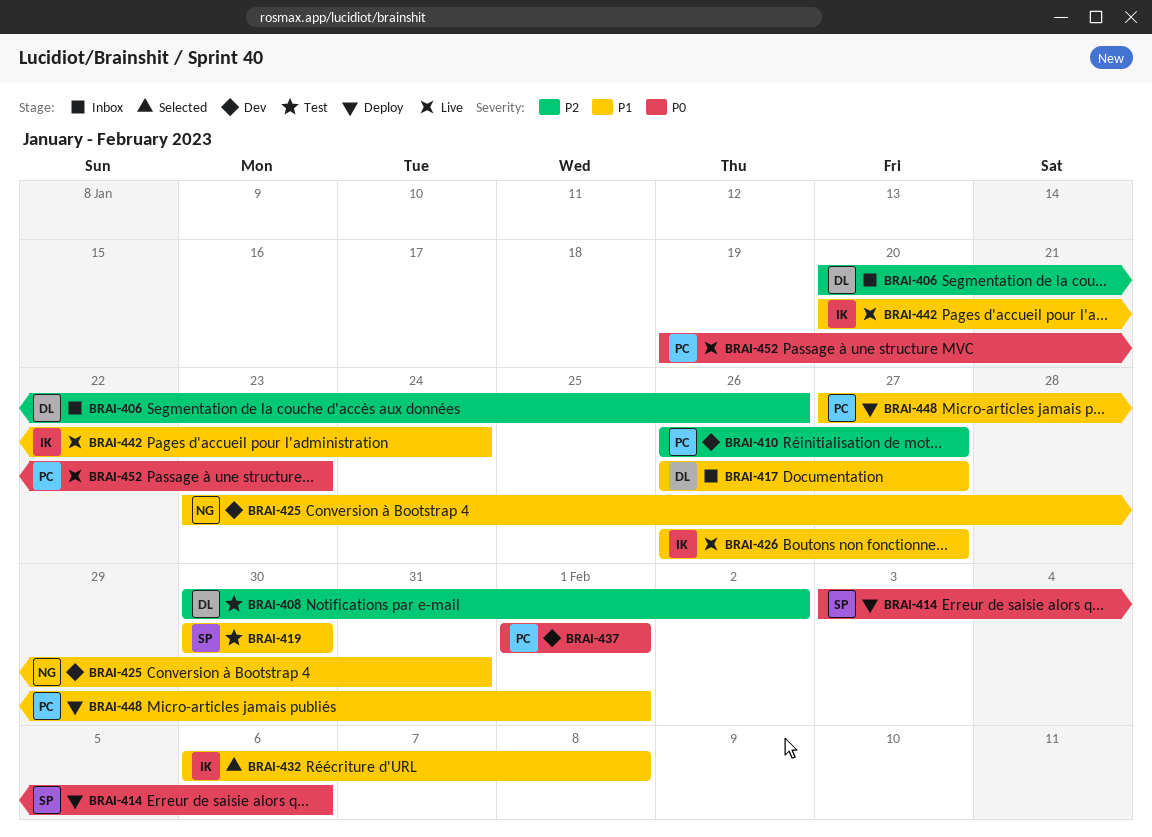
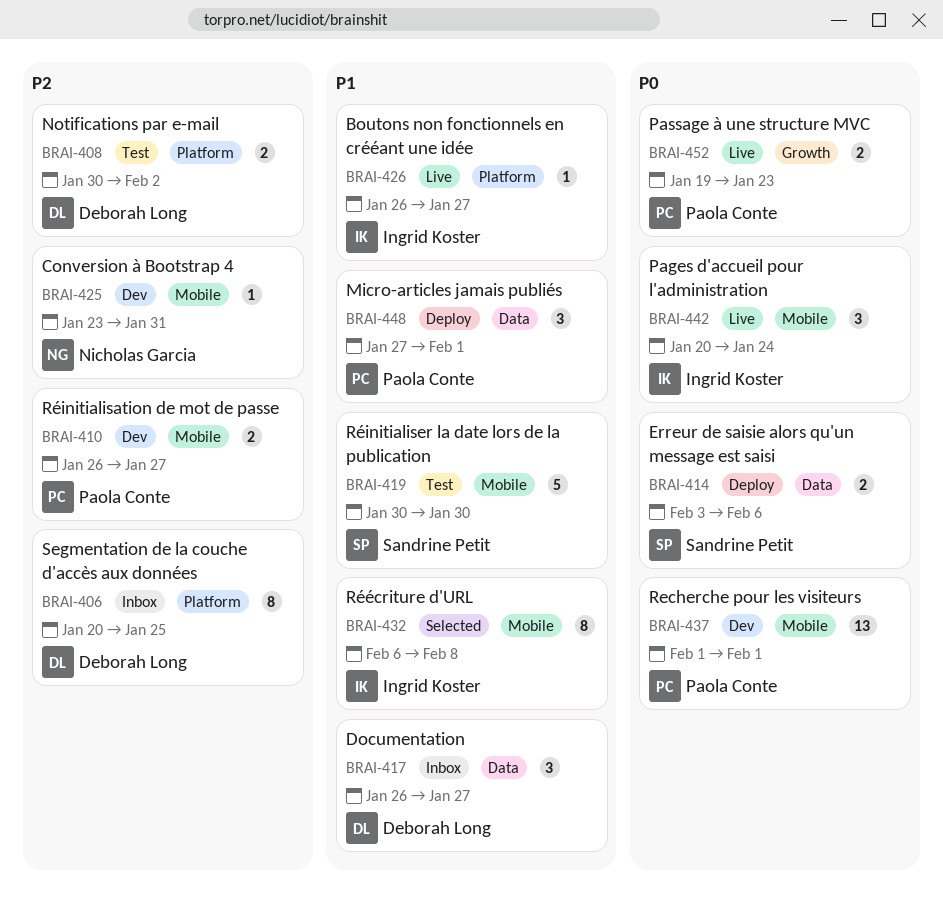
BRAI-406, due: Jan 26 -> Jan 25
BRAI-425, priority: P1 -> P2
BRAI-442, priority: P1 -> P0

